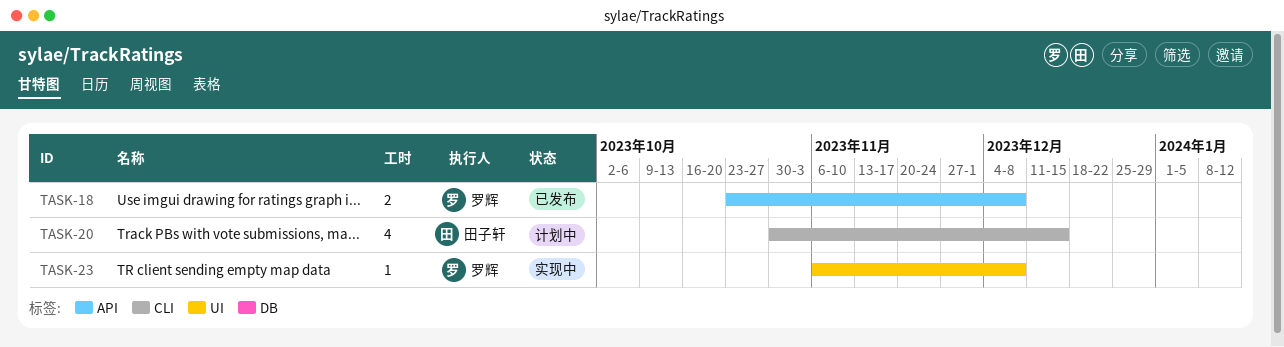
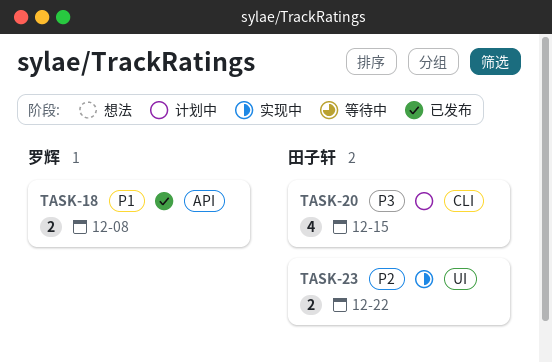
TASK-23, owner: 罗辉 -> 田子轩
TASK-23, estimate: 1 -> 2
TASK-23, due: Dec 8 -> Dec 22

